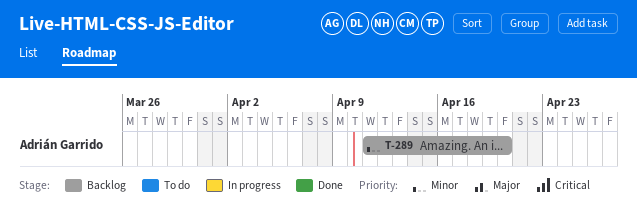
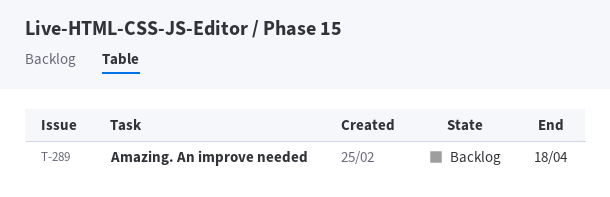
T-289, due: Apr 20 -> Apr 18

